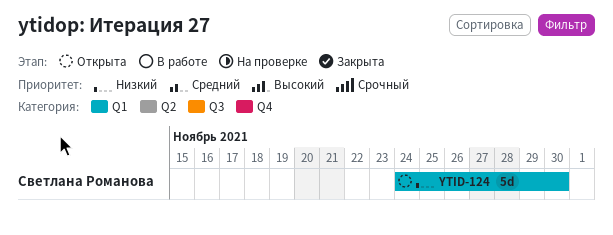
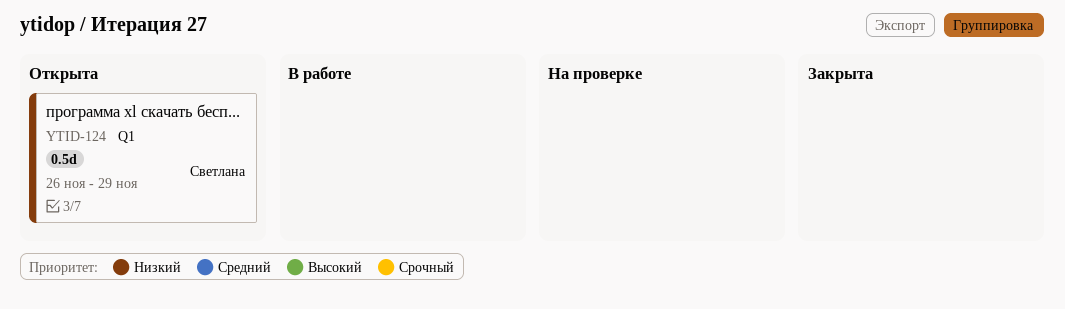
YTID-124, estimate: 5d -> 0.5d
YTID-124, start: Nov 24 -> Nov 26
YTID-124, due: Nov 30 -> Nov 29

